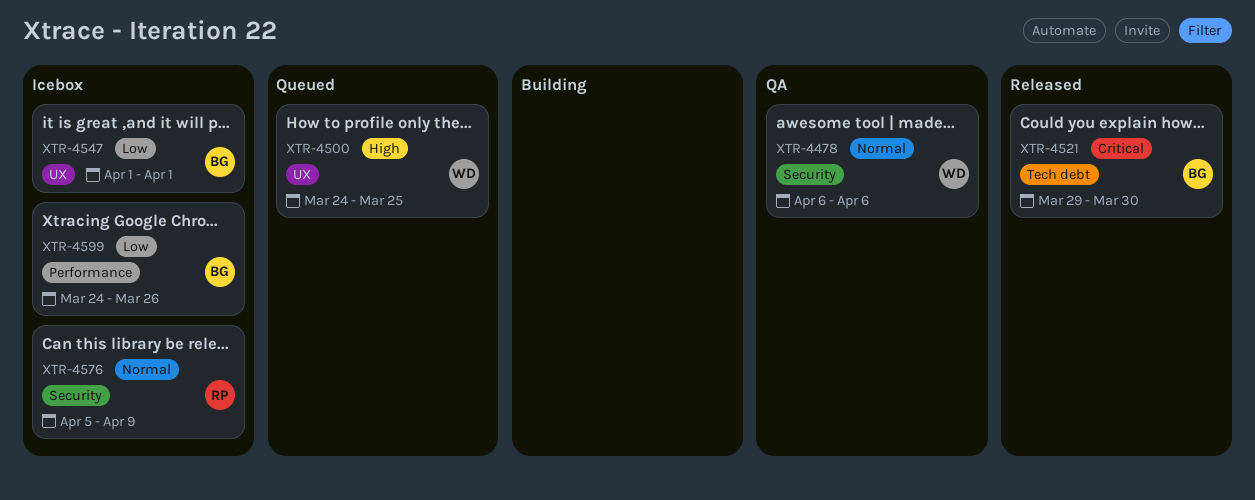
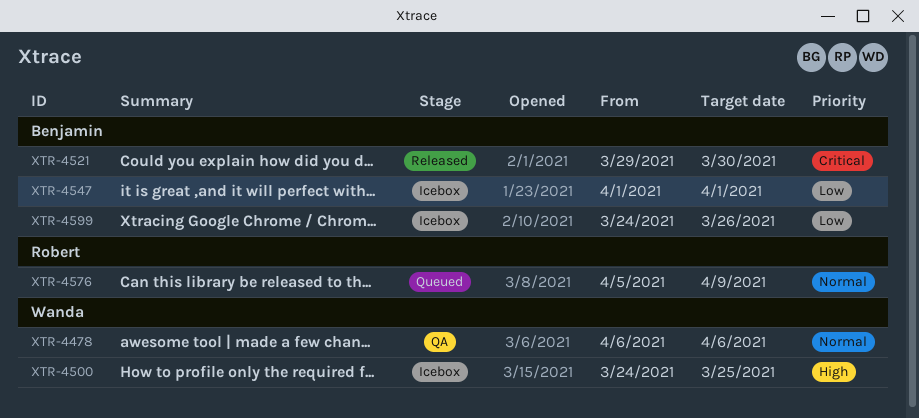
XTR-4500, status: Queued -> Icebox
XTR-4576, status: Icebox -> Queued

